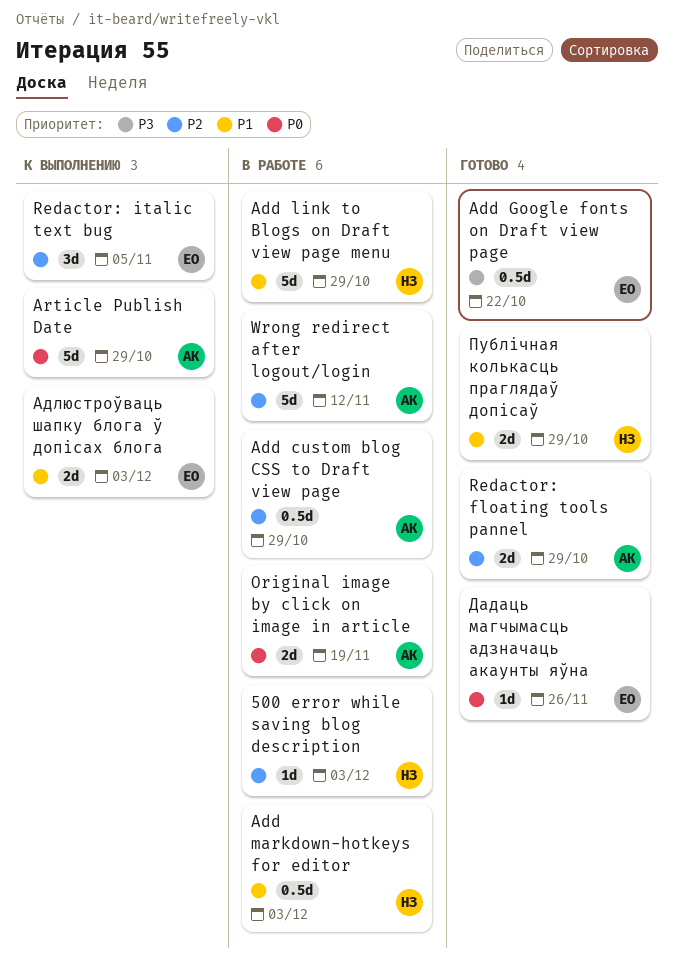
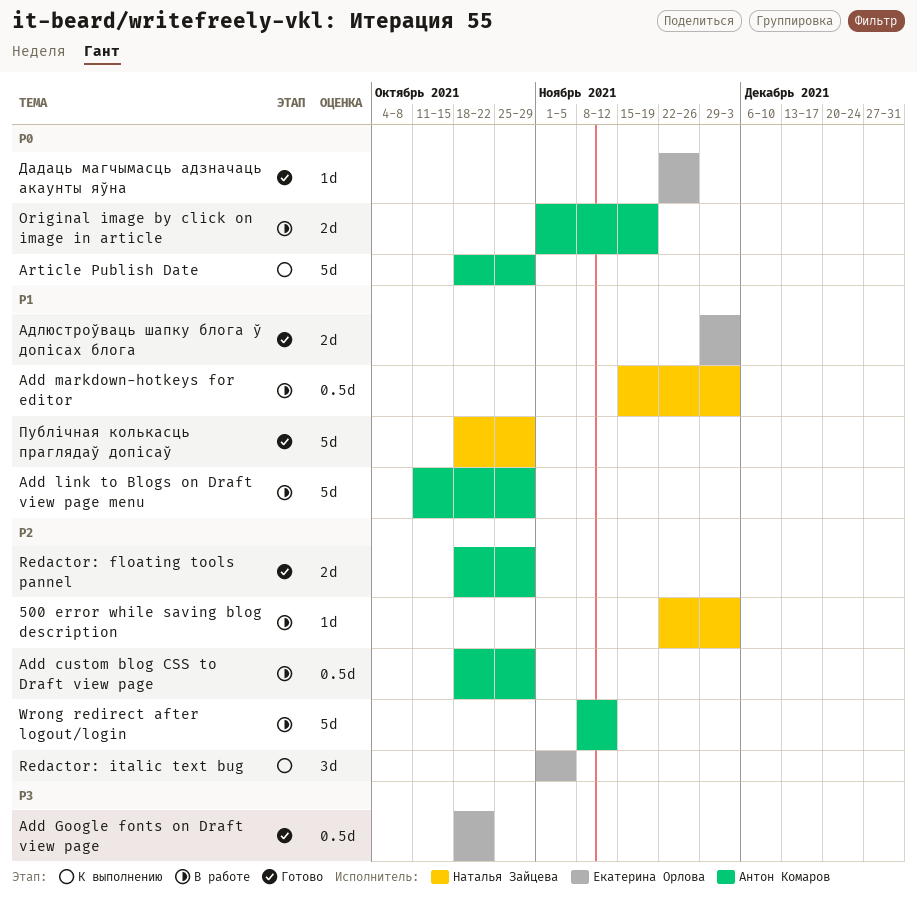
Add link to Blogs on Draft view page menu, owner: Наталья Зайцева -> Антон Комаров
Адлюстроўваць шапку блога ў допісах блога, status: К выполнению -> Готово
Публічная колькасць праглядаў допісаў, estimate: 2d -> 5d

